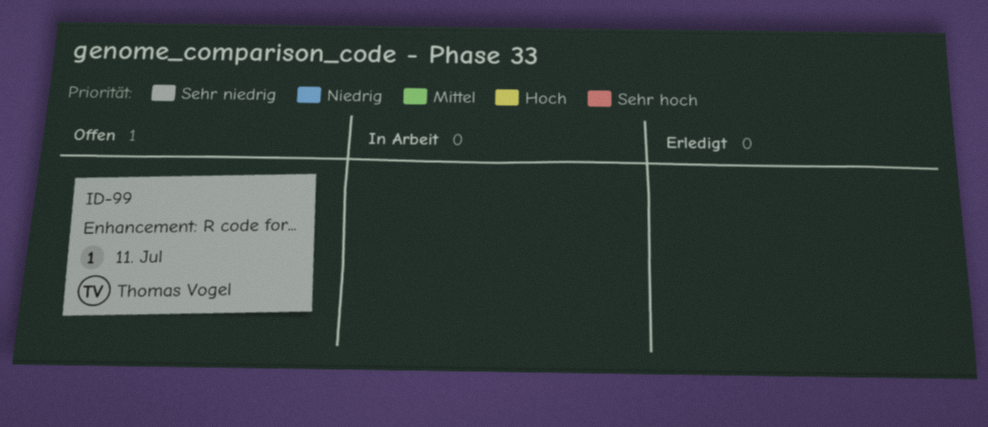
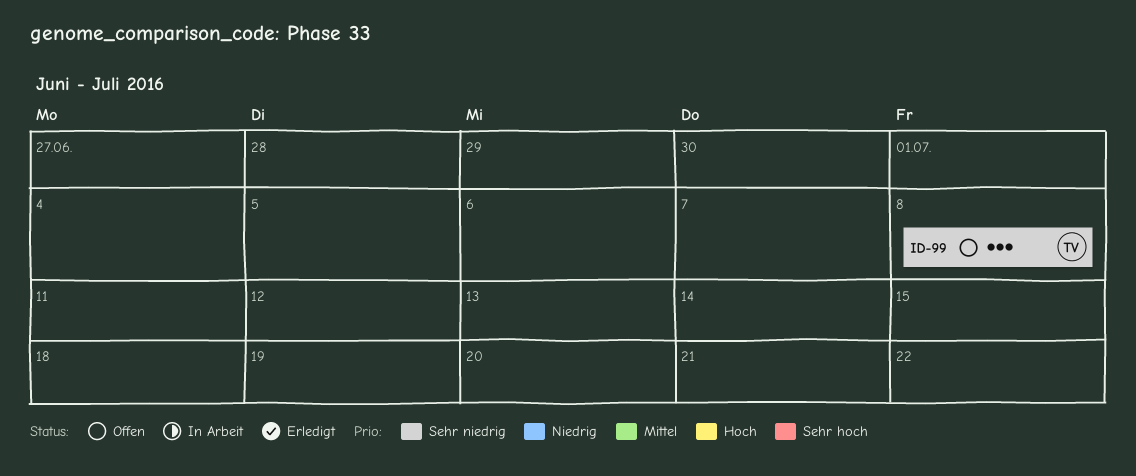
ID-99, estimate: 1 -> 3
ID-99, due: Jul 11 -> Jul 8

